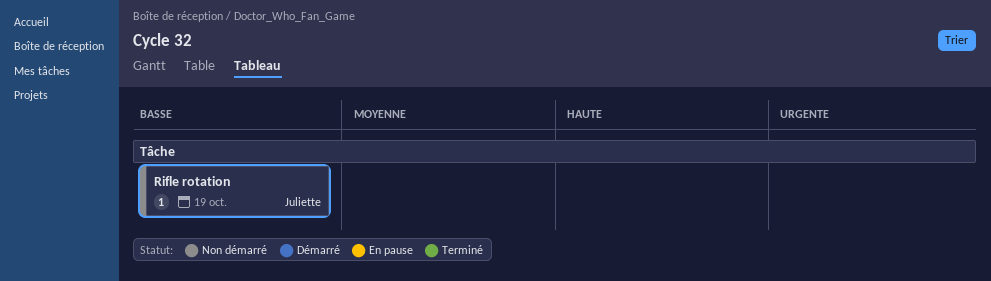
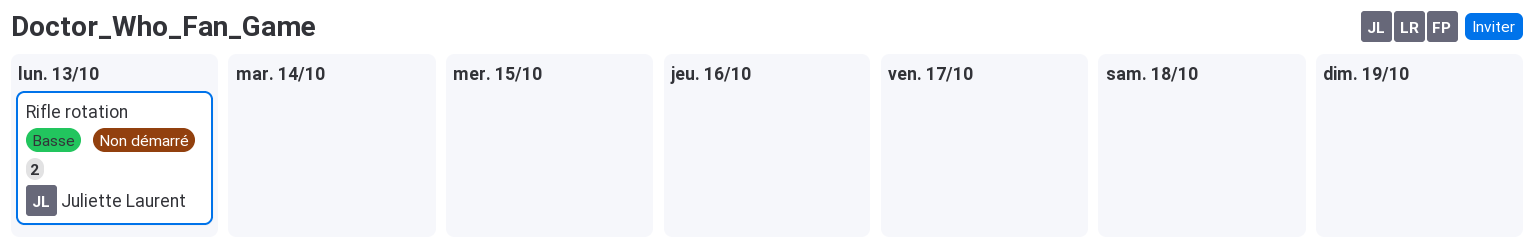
Rifle rotation, estimate: 1 -> 2
Rifle rotation, due: Oct 19 -> Oct 13

